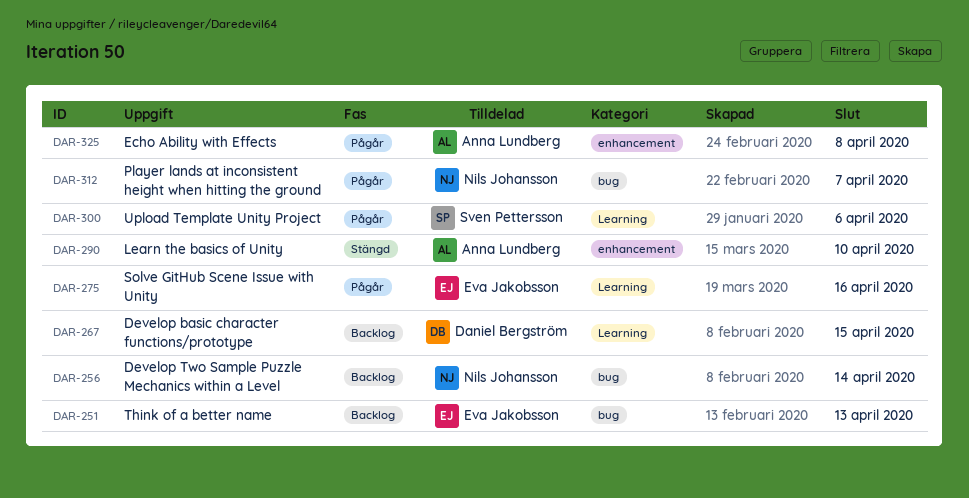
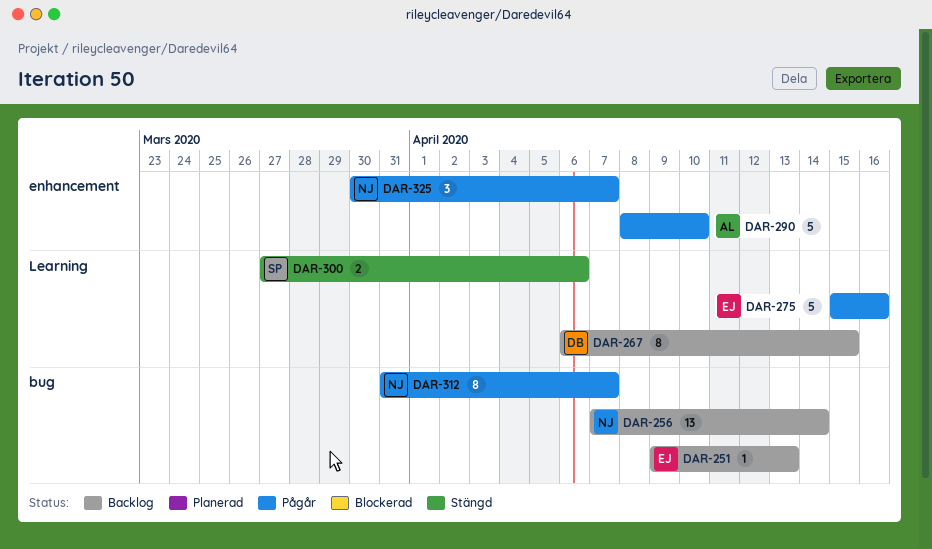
DAR-290, status: Stängd -> Pågår
DAR-300, status: Pågår -> Stängd
DAR-325, owner: Anna Lundberg -> Nils Johansson
DAR-325, due: Apr 8 -> Apr 7

